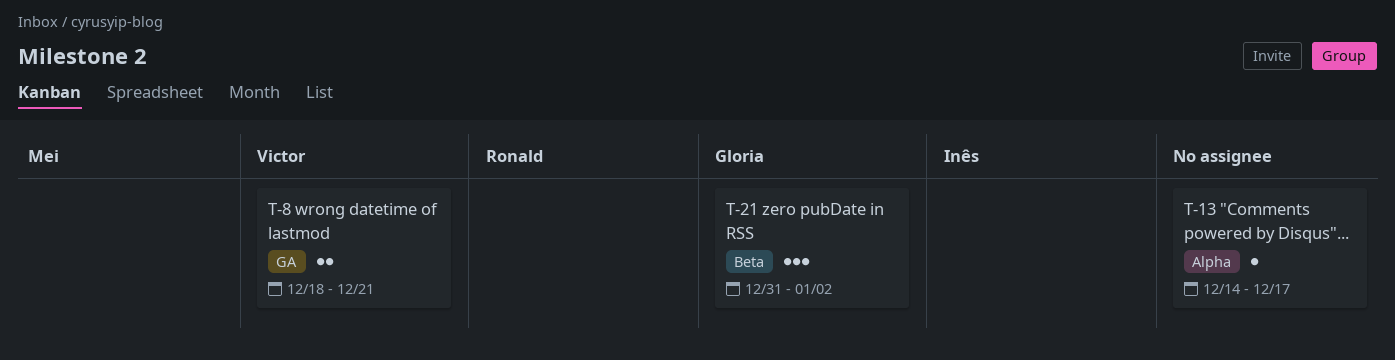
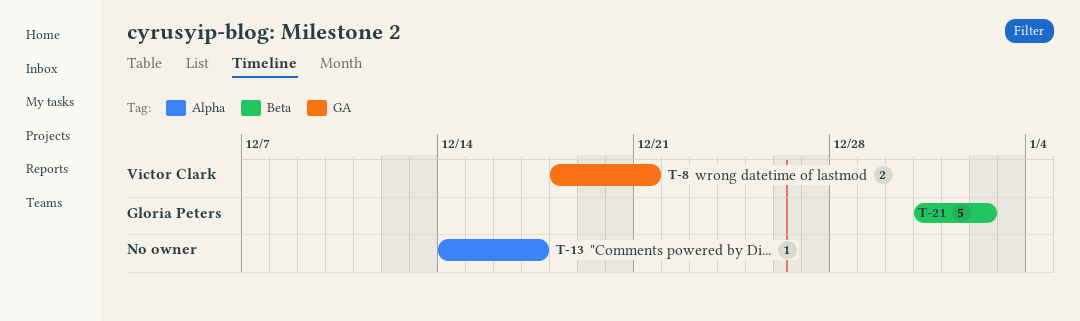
T-21, estimate: 3 -> 5

